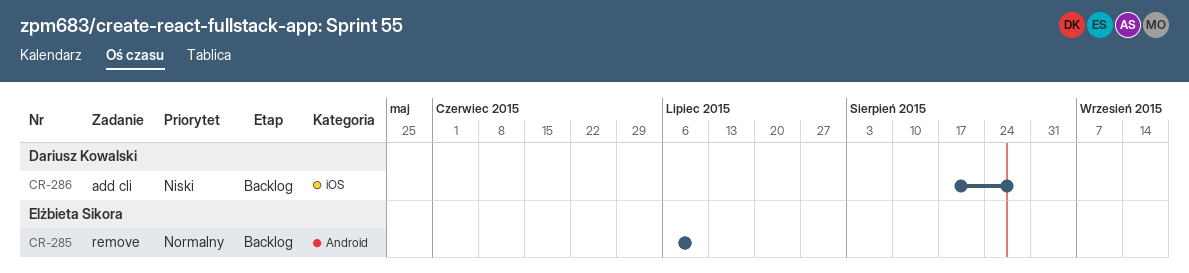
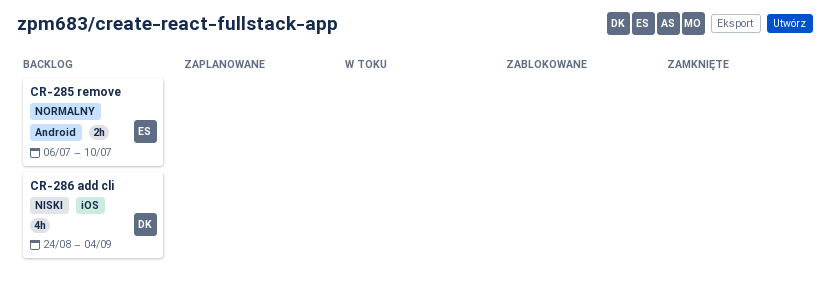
CR-286, start: Aug 17 -> Aug 24
CR-286, due: Aug 28 -> Sep 4

